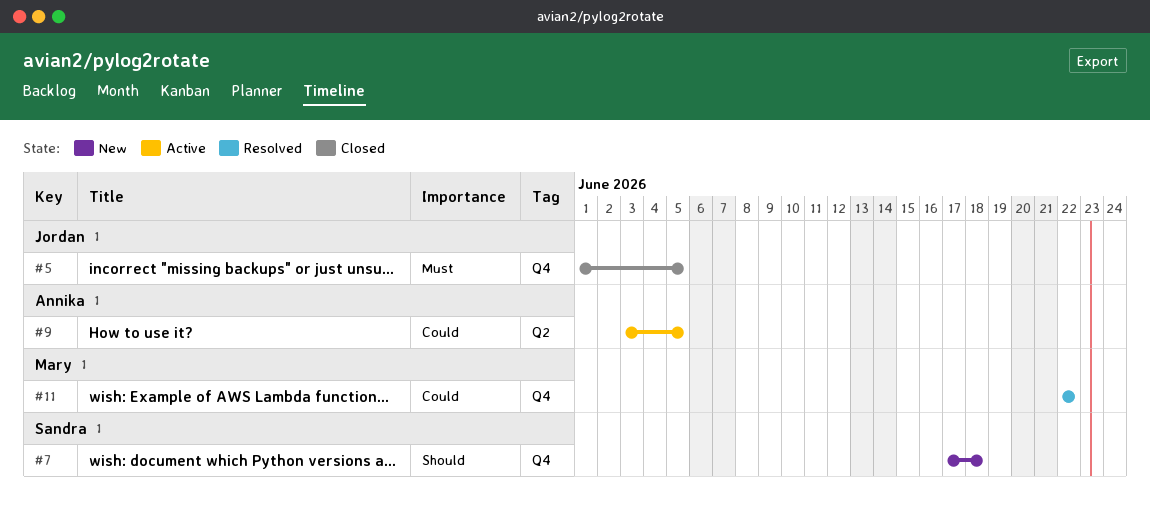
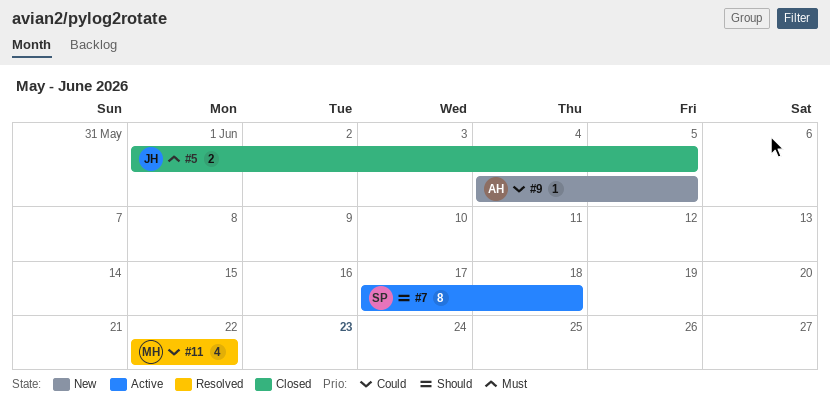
#7, status: New -> Active
#9, status: Active -> New
#9, start: Jun 3 -> Jun 4

